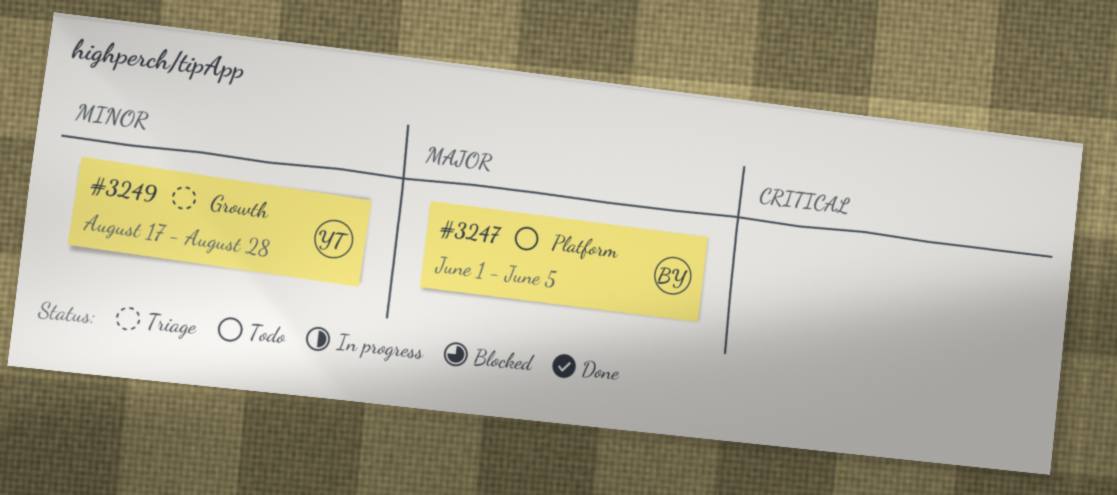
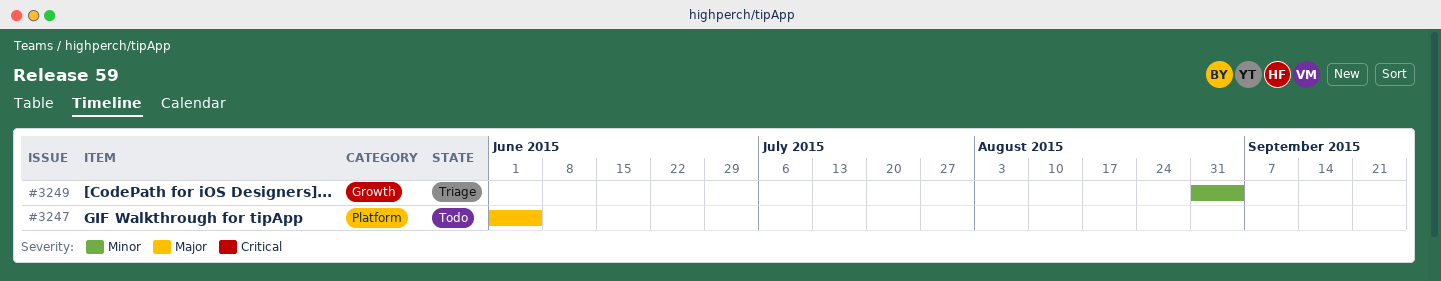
#3249, start: Aug 17 -> Aug 31
#3249, due: Aug 28 -> Sep 4

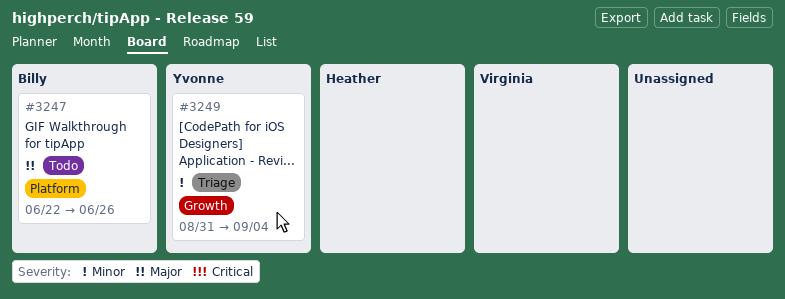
#3247, start: Jun 1 -> Jun 22
#3247, due: Jun 5 -> Jun 26

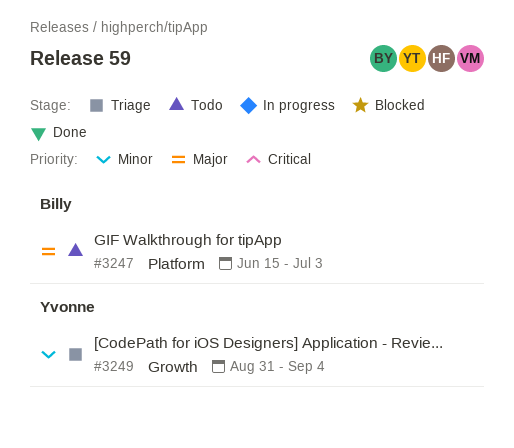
#3247, start: Jun 22 -> Jun 15
#3247, due: Jun 26 -> Jul 3

